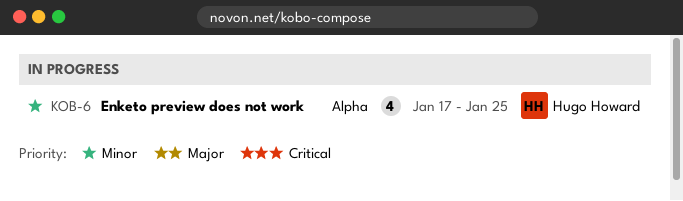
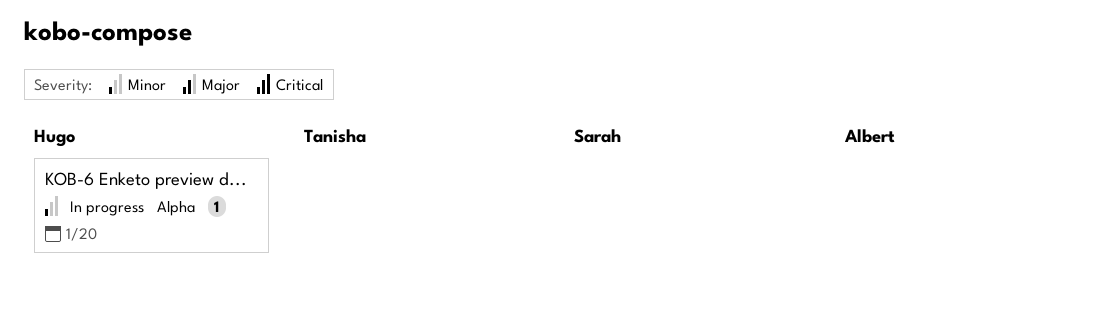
KOB-6, estimate: 4 -> 1
KOB-6, due: Jan 25 -> Jan 20

